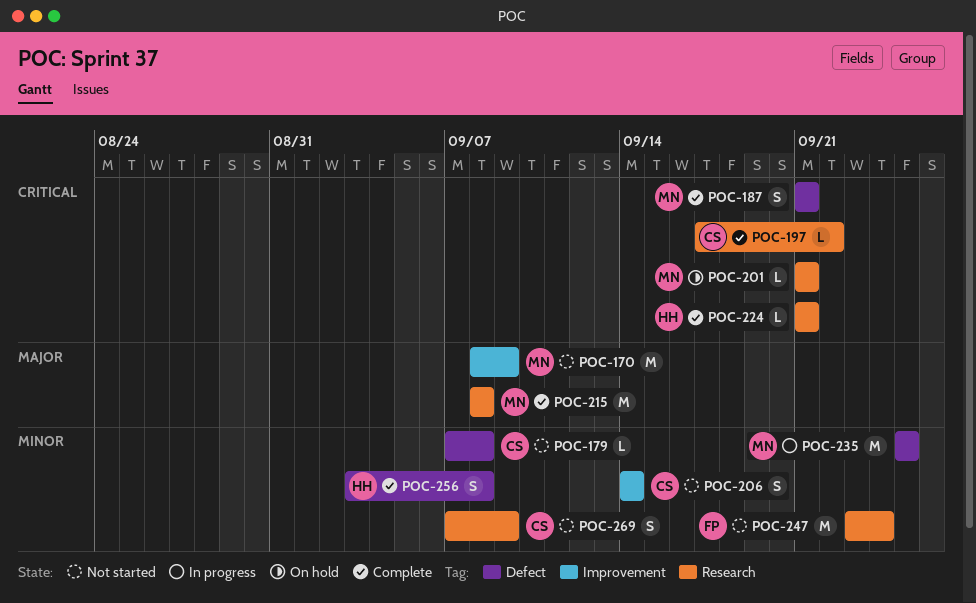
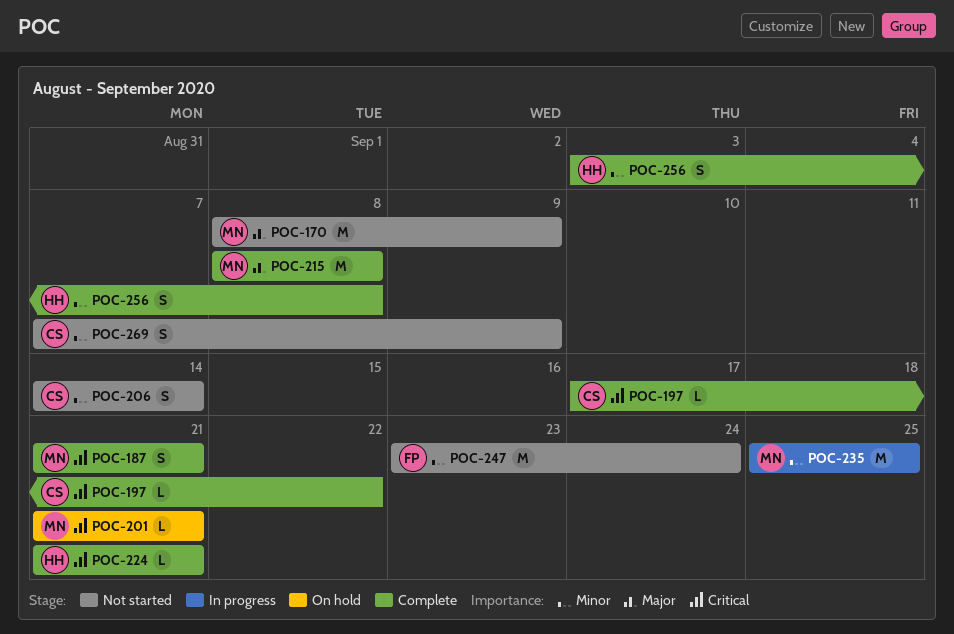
POC-179: present -> none

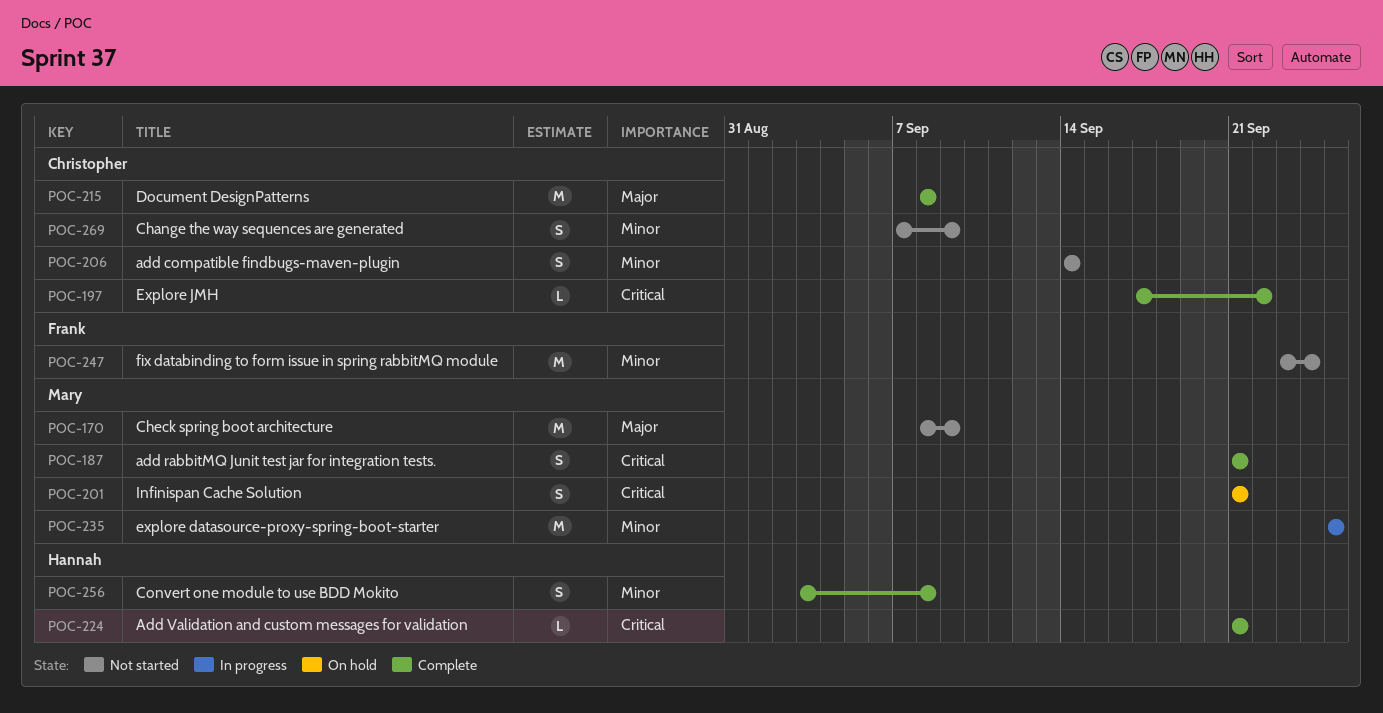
POC-201, estimate: L -> S
POC-215, owner: Mary -> Christopher

